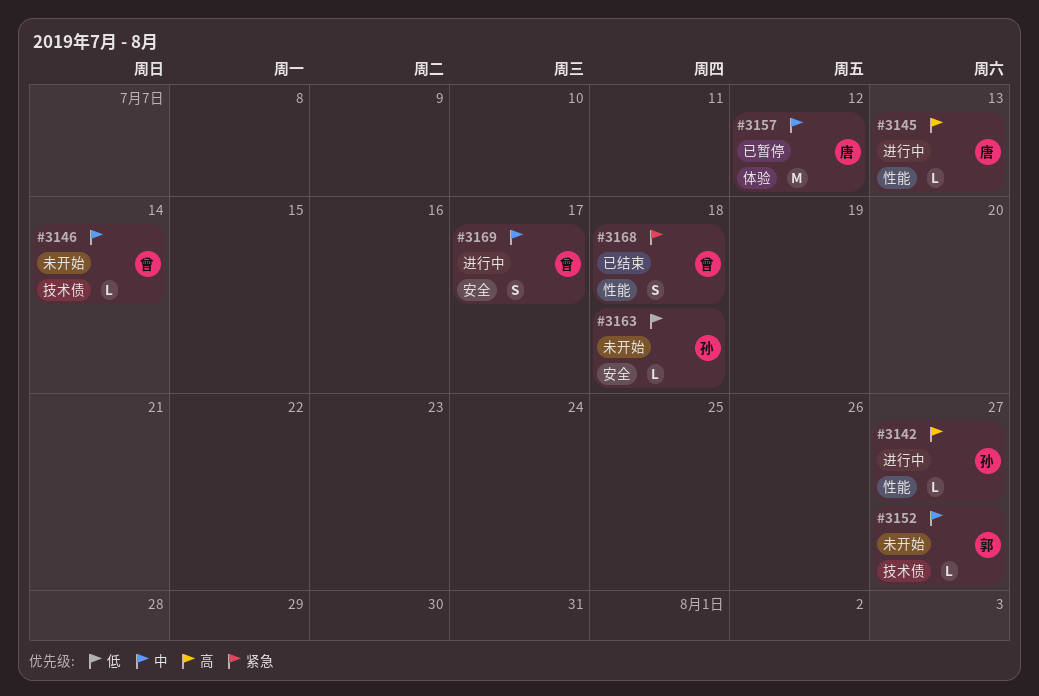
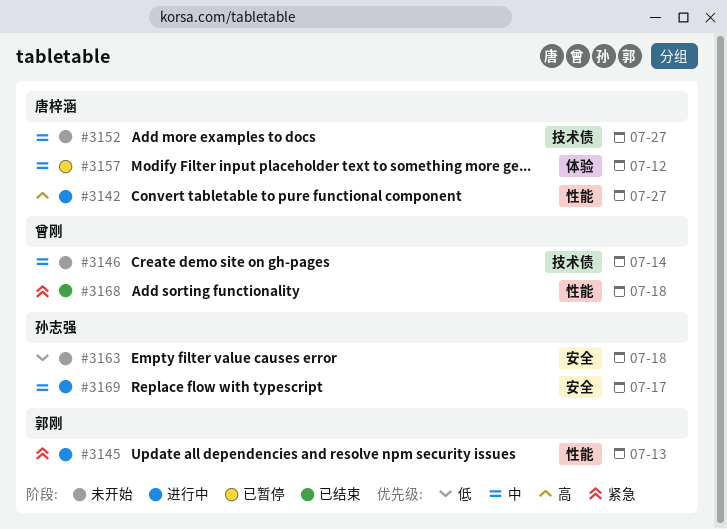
#3142, owner: 孙志强 -> 唐梓涵
#3145, owner: 唐梓涵 -> 郭刚
#3145, priority: 高 -> 紧急
#3152, owner: 郭刚 -> 唐梓涵
#3169, owner: 曾刚 -> 孙志强

